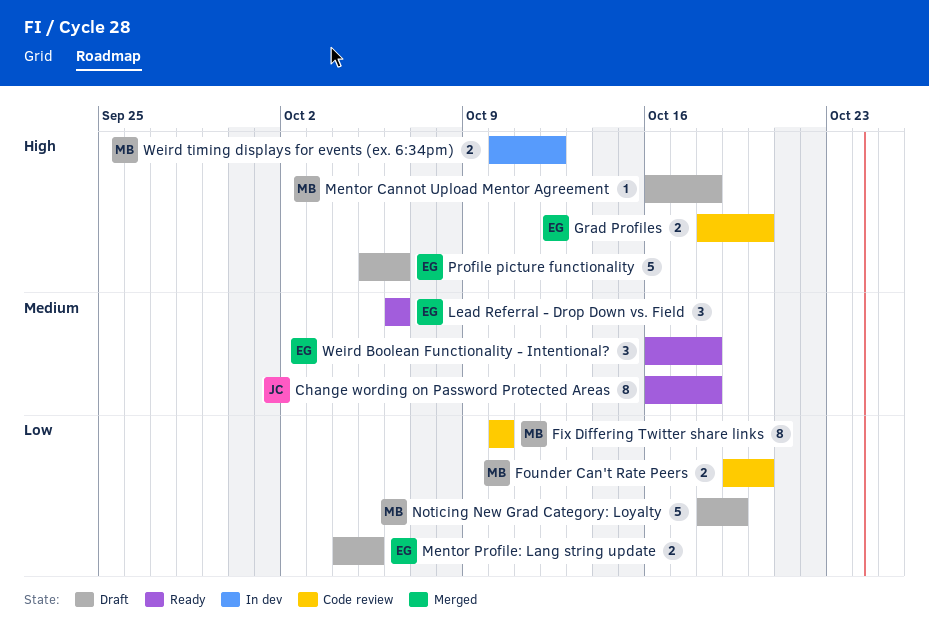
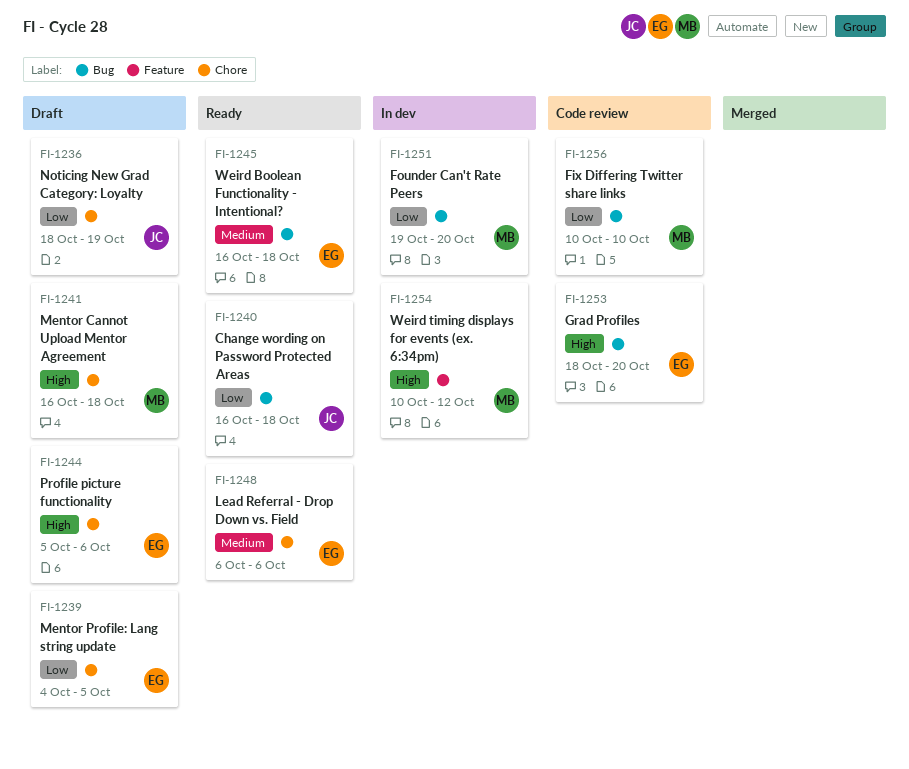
Change wording on Password Protected Areas, priority: Medium -> Low
Founder Can't Rate Peers, status: Code review -> In dev
Noticing New Grad Category: Loyalty, owner: MB -> JC

